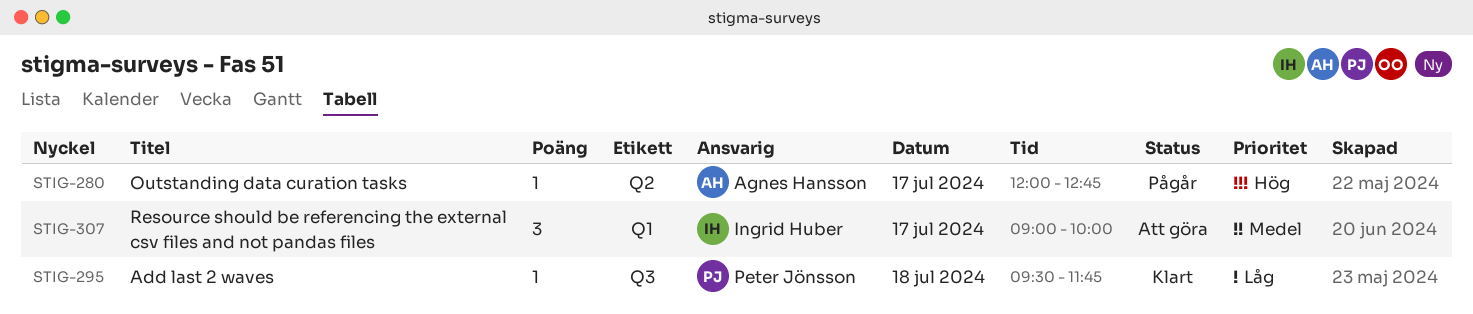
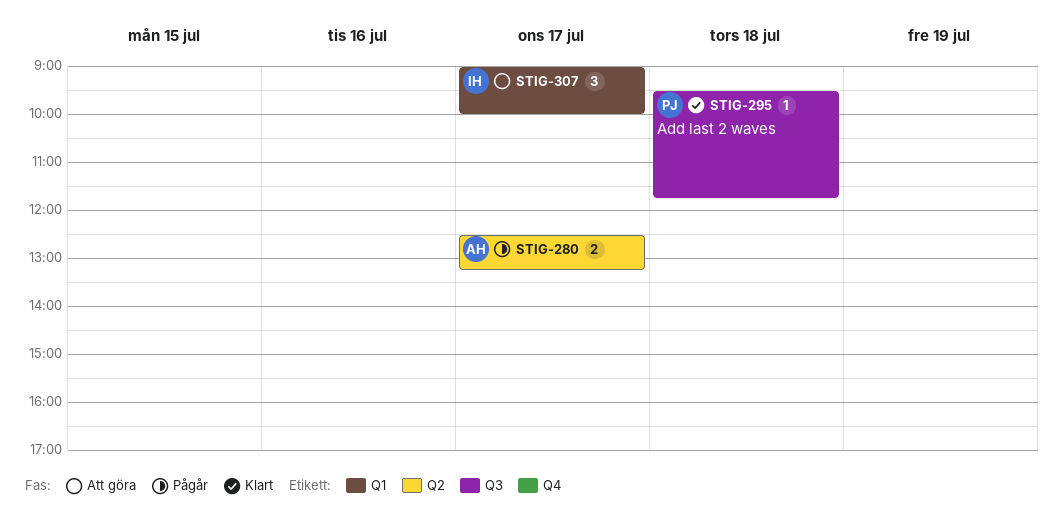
STIG-280, estimate: 1 -> 2
STIG-280, begins: 12:00 -> 12:30
STIG-280, ends: 12:45 -> 13:15

